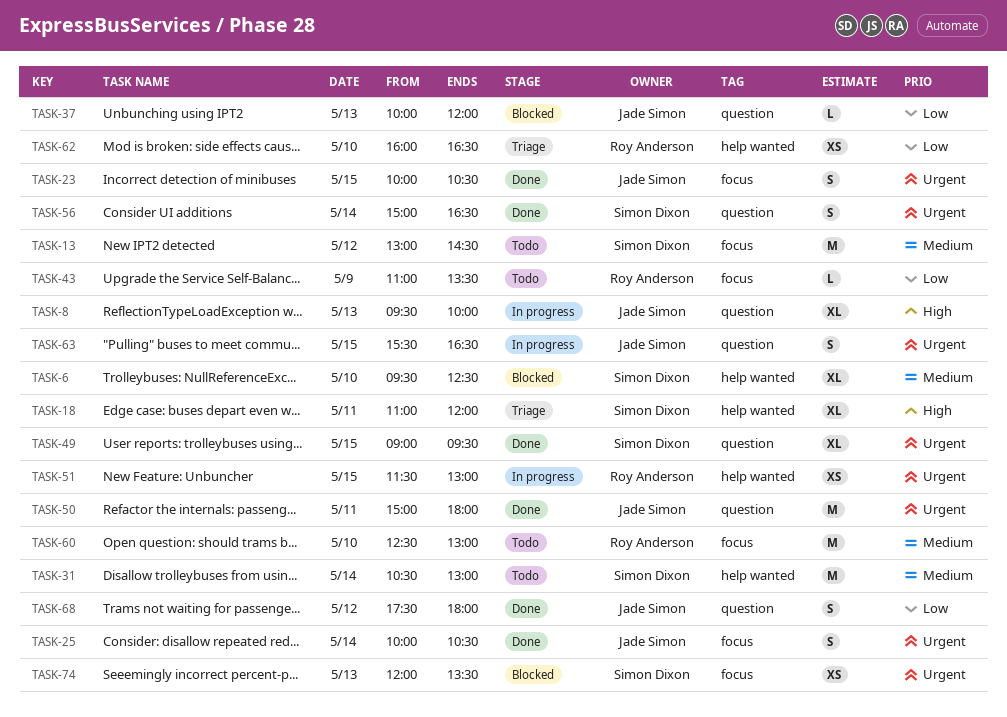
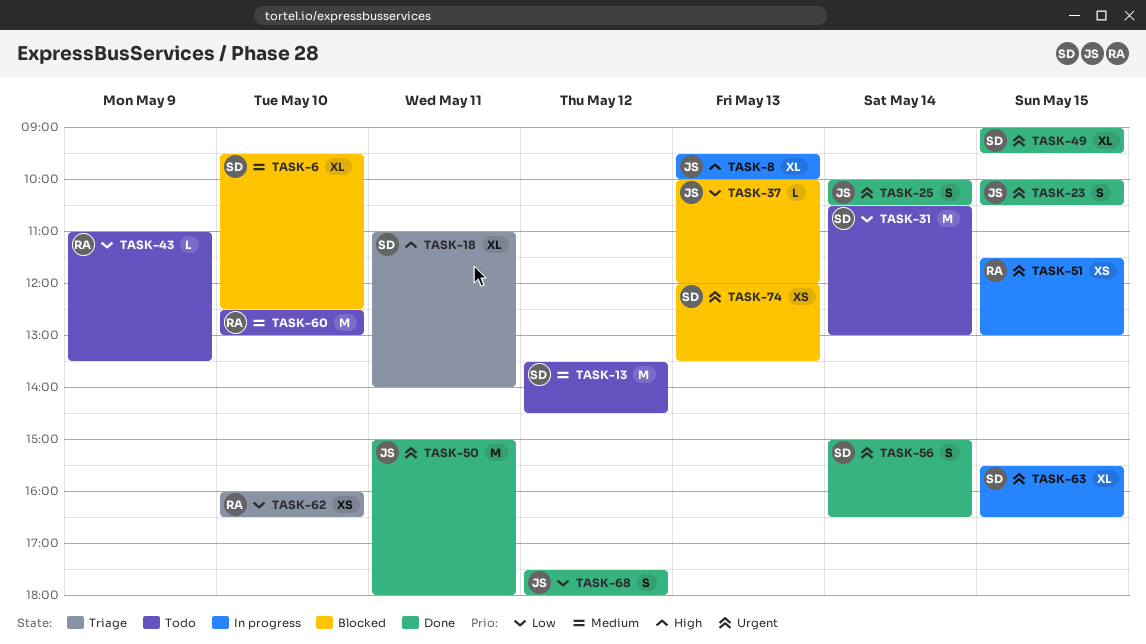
TASK-13, begins: 13:00 -> 13:30
TASK-18, ends: 12:00 -> 14:00
TASK-31, priority: Medium -> Low
TASK-63, owner: Jade Simon -> Simon Dixon
TASK-63, estimate: S -> XL

